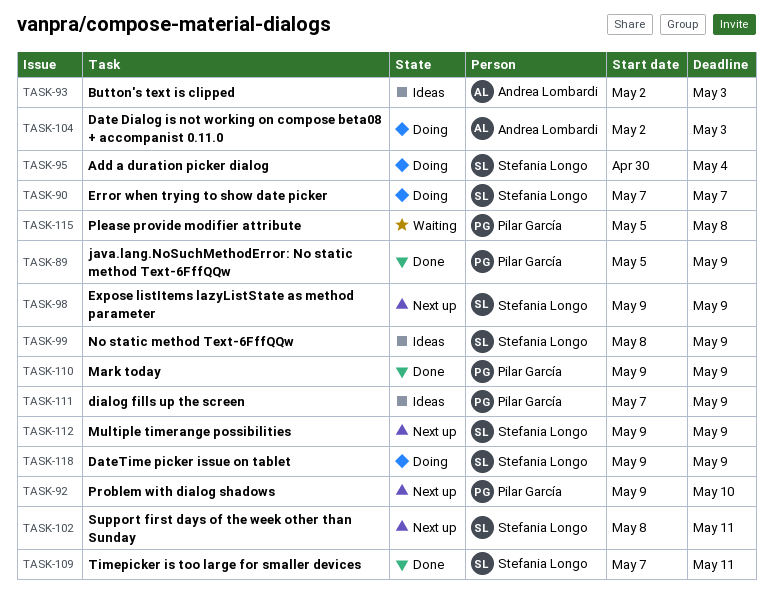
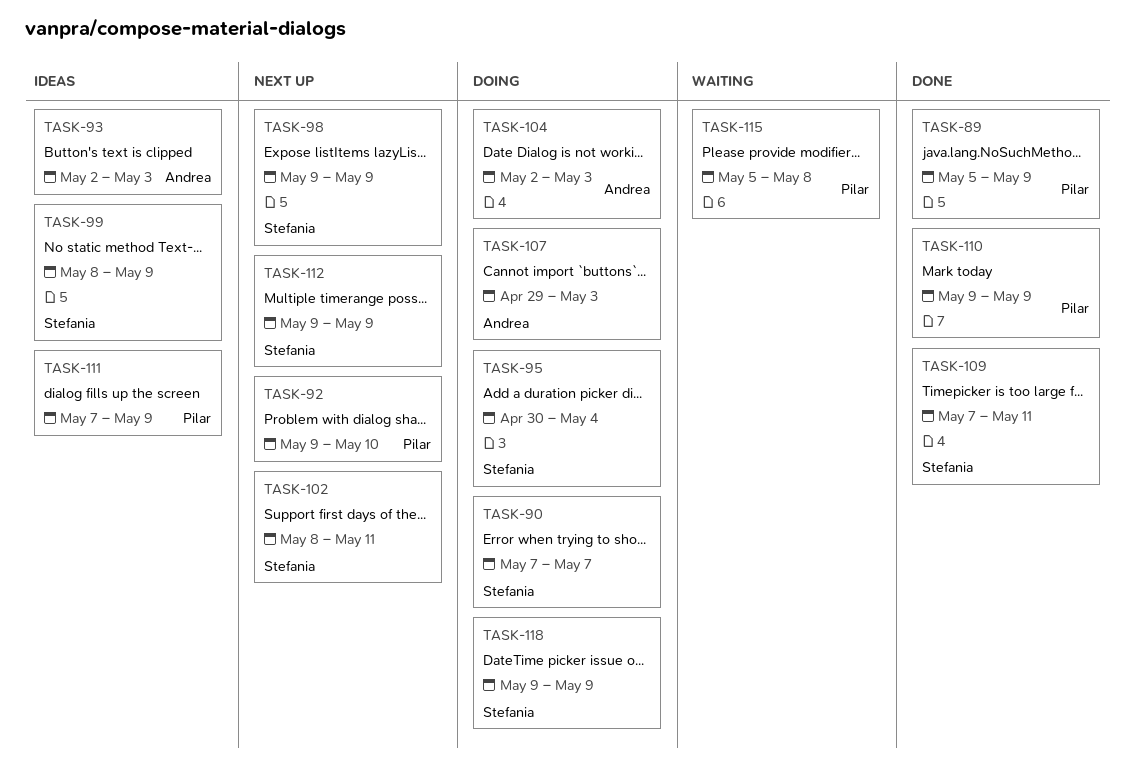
TASK-107: none -> present

